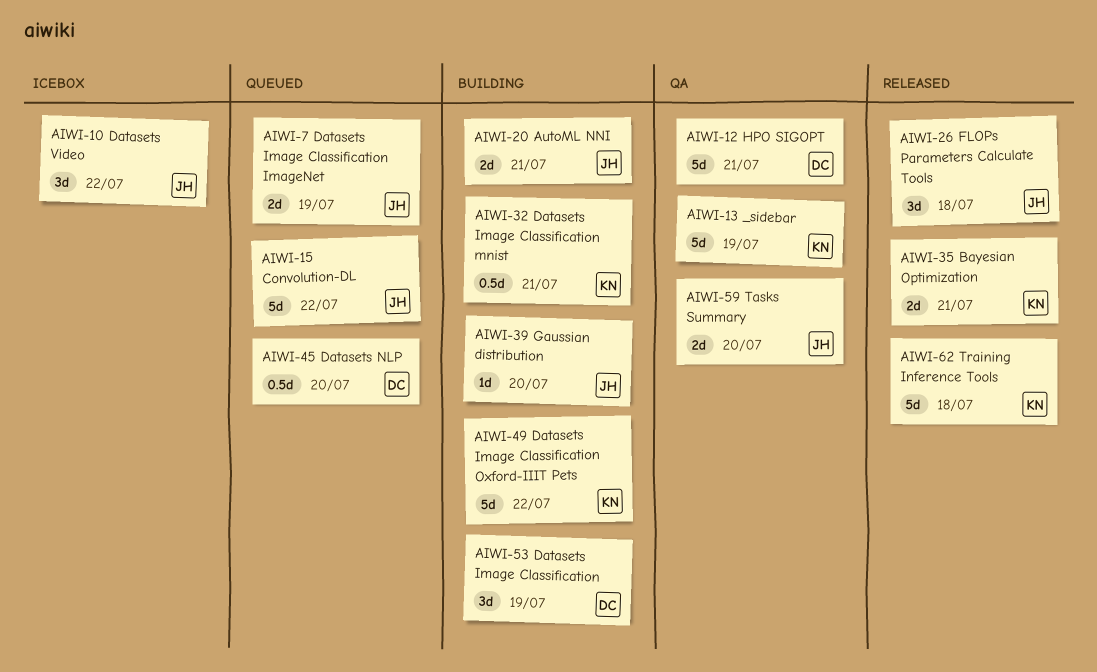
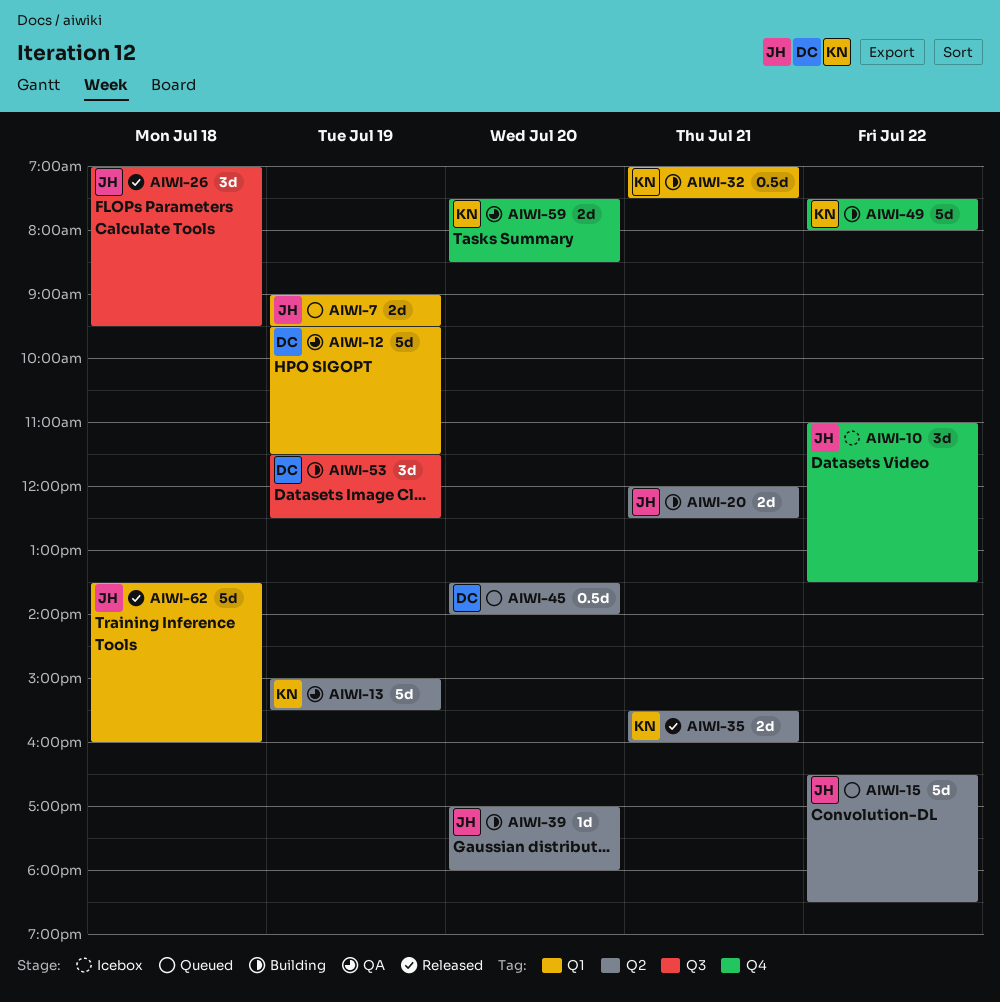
AIWI-12, day: Jul 21 -> Jul 19
AIWI-59, owner: JH -> KN
AIWI-62, owner: KN -> JH

